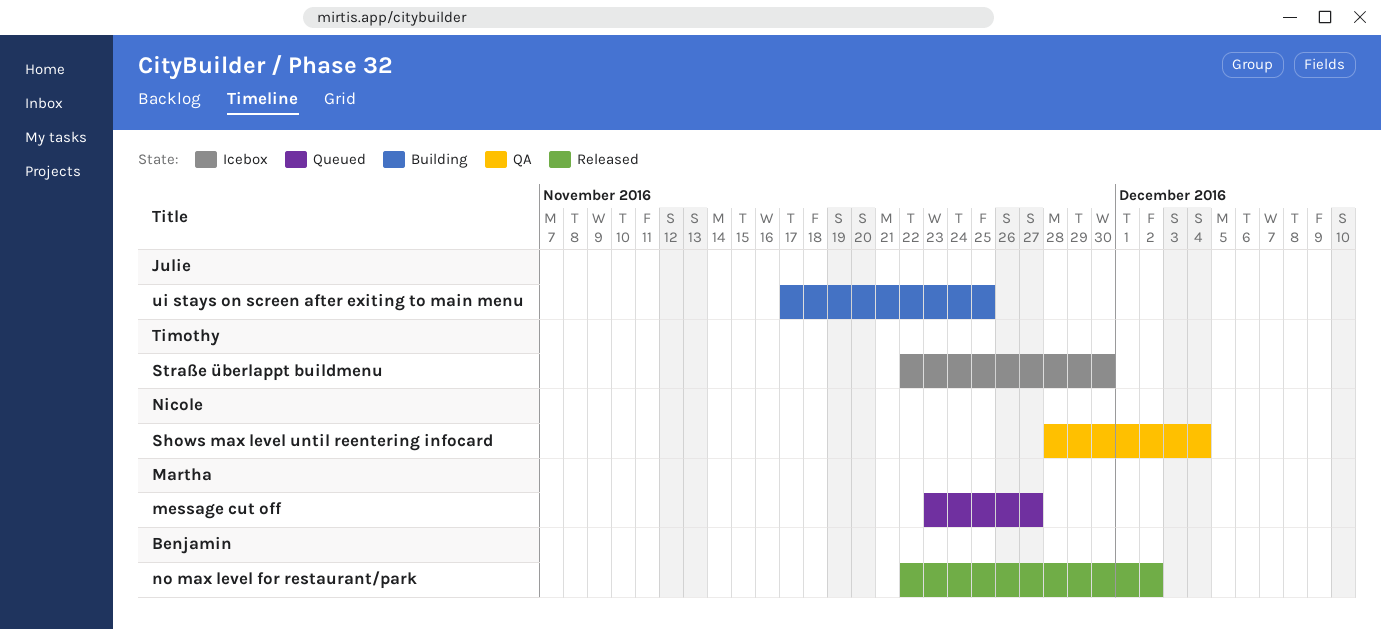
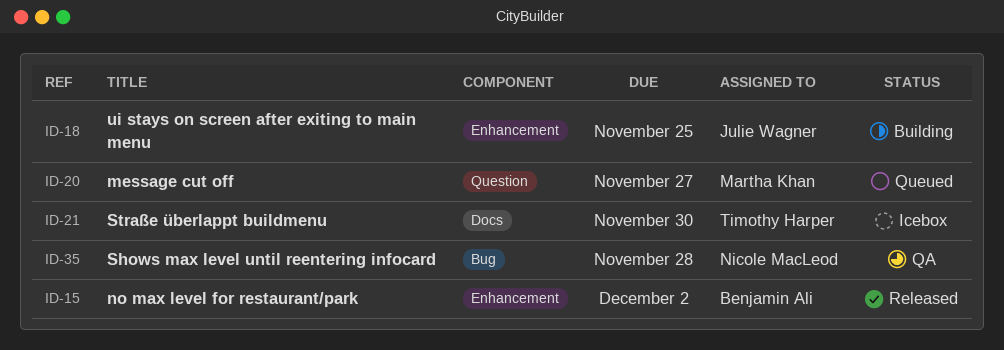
Shows max level until reentering infocard, due: Dec 4 -> Nov 28

